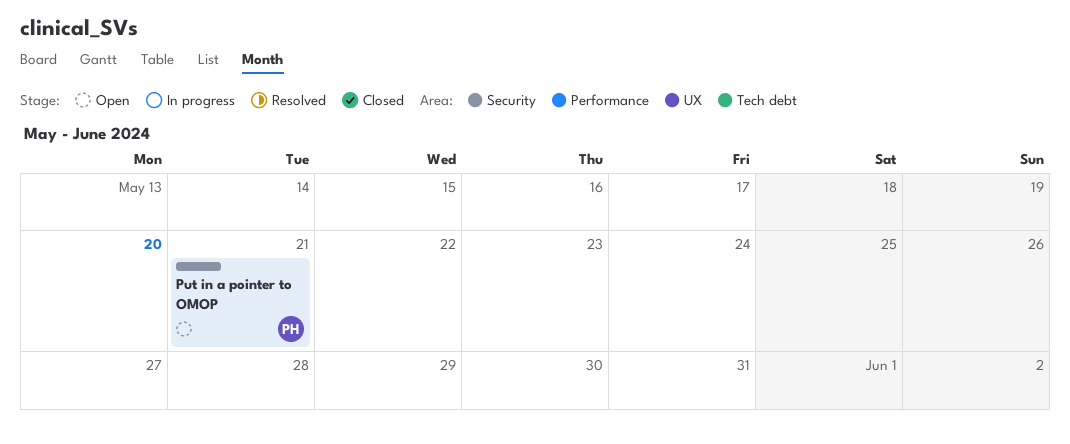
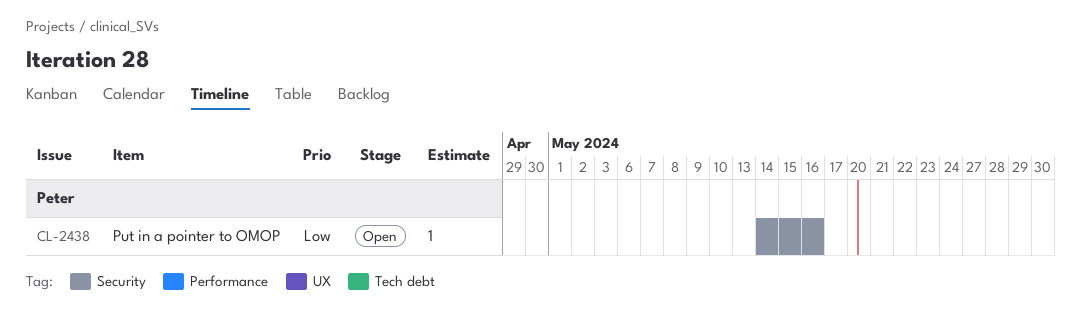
Put in a pointer to OMOP, due: May 21 -> May 16

